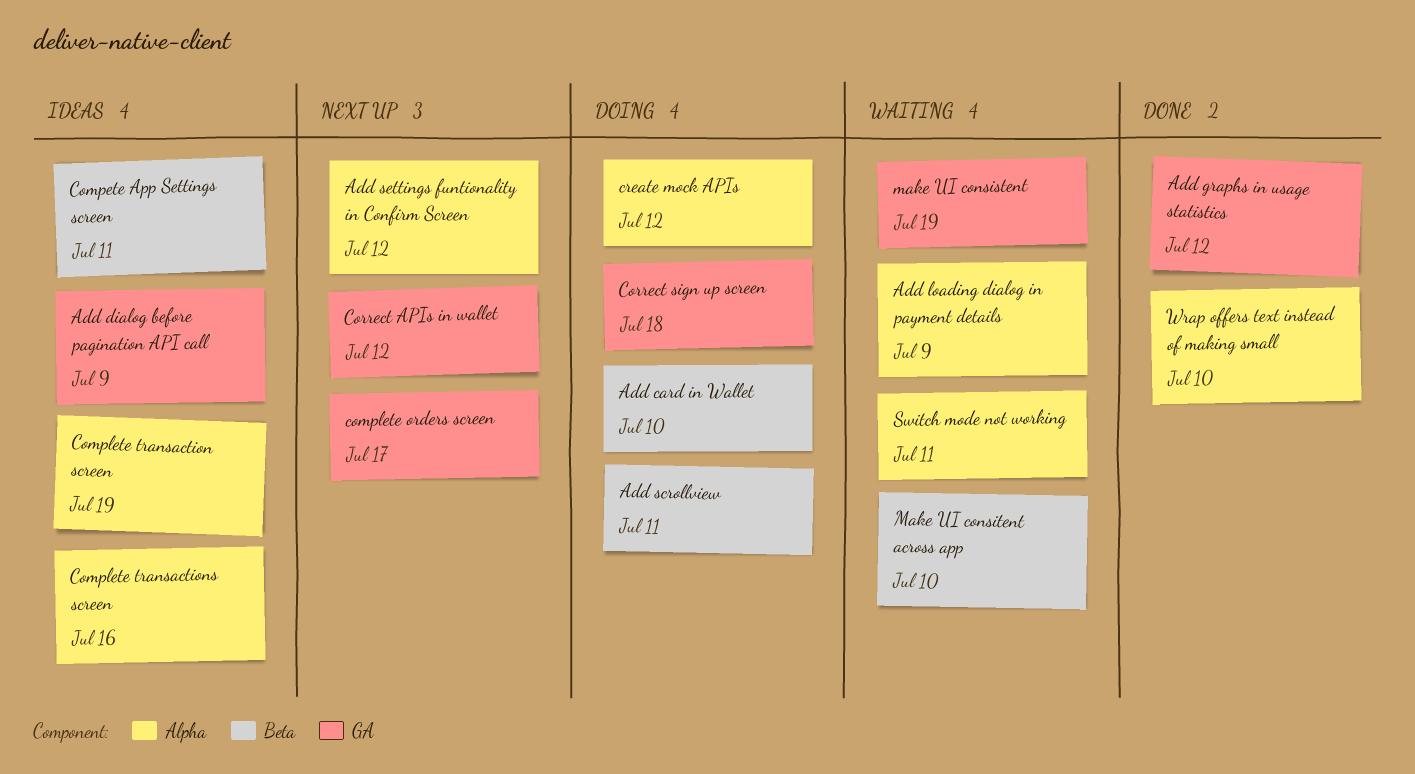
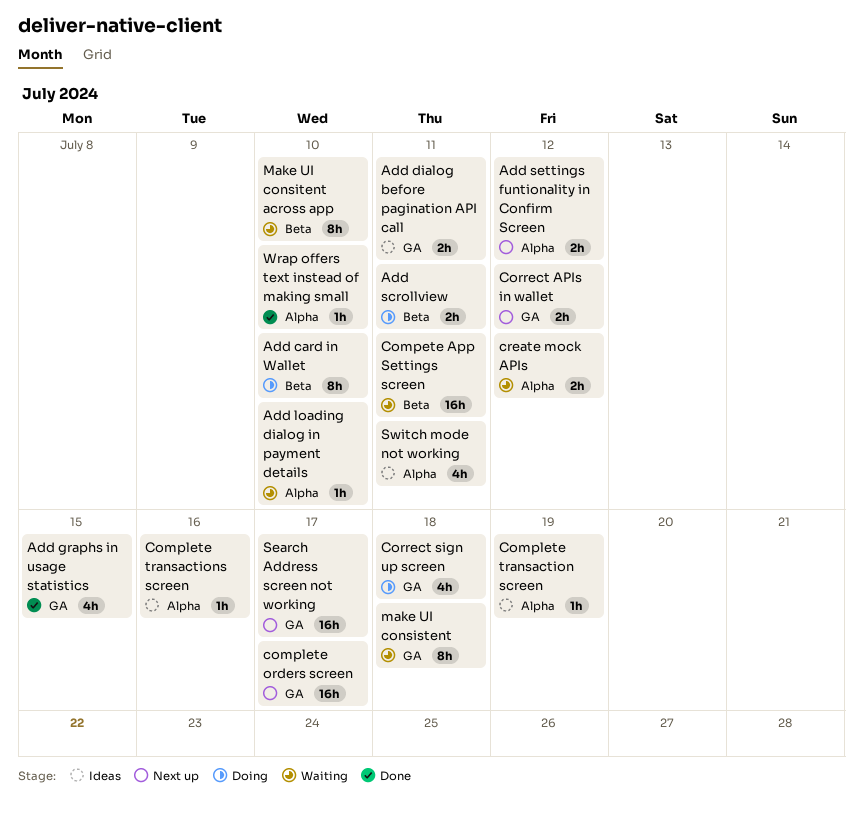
Add dialog before pagination API call, due: Jul 9 -> Jul 11
Add graphs in usage statistics, due: Jul 12 -> Jul 15
Add loading dialog in payment details, due: Jul 9 -> Jul 10
Compete App Settings screen, status: Ideas -> Waiting
create mock APIs, status: Doing -> Waiting
make UI consistent, due: Jul 19 -> Jul 18
Search Address screen not working: none -> present
Switch mode not working, status: Waiting -> Ideas

